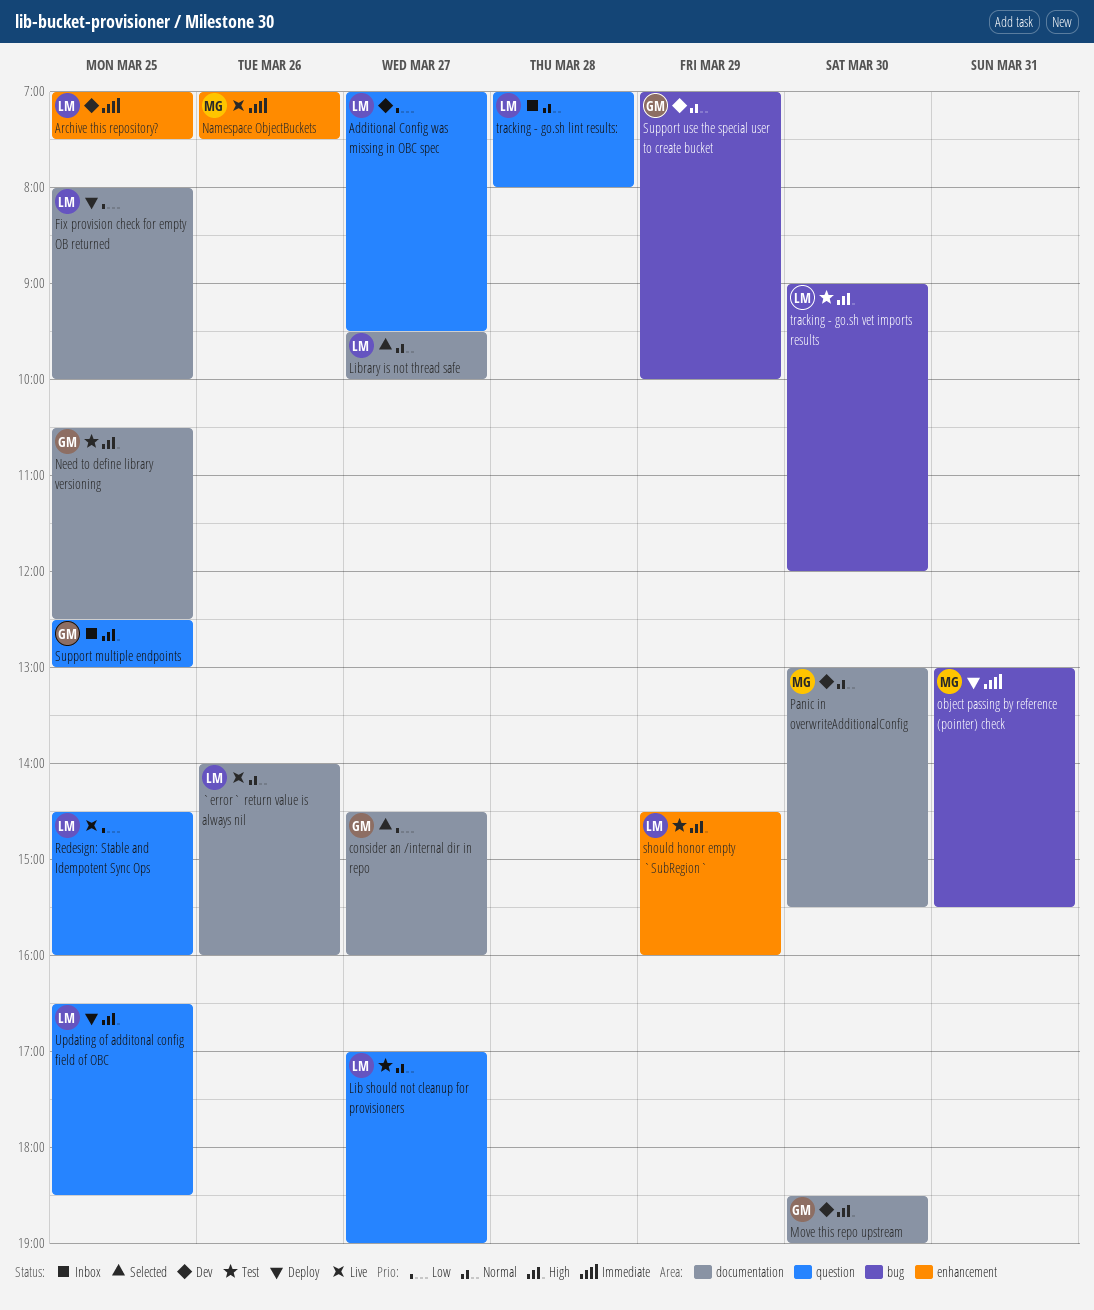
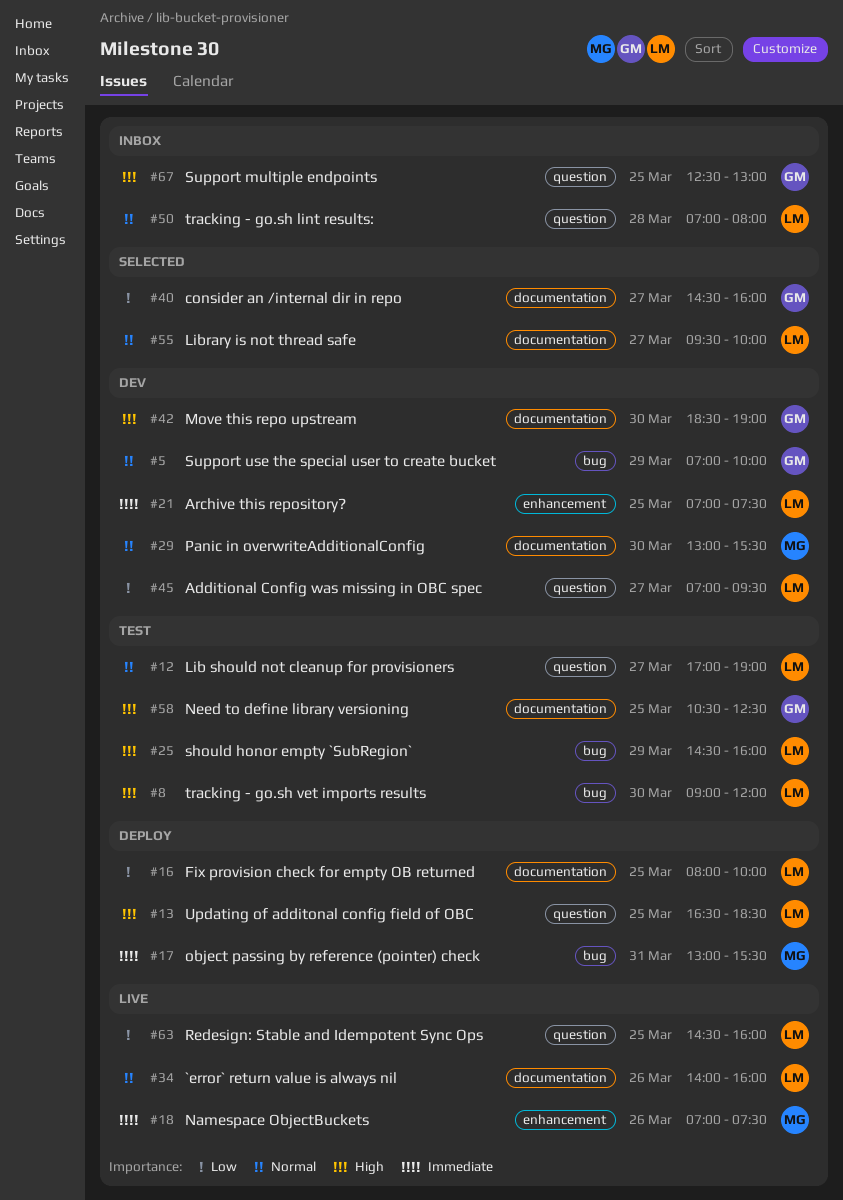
should honor empty `SubRegion`, label: enhancement -> bug

